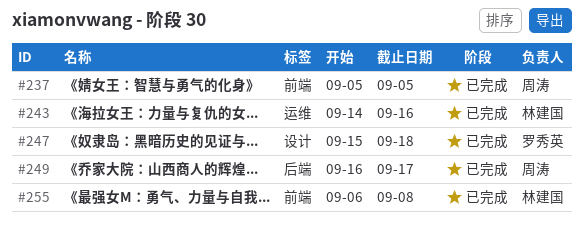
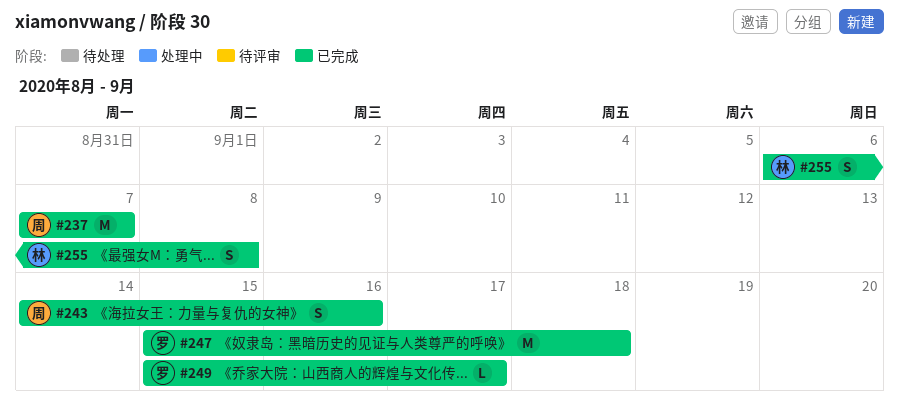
#237, start: Sep 5 -> Sep 7
#237, due: Sep 5 -> Sep 7
#243, owner: 林建国 -> 周涛
#249, owner: 周涛 -> 罗秀英
#249, start: Sep 16 -> Sep 15

